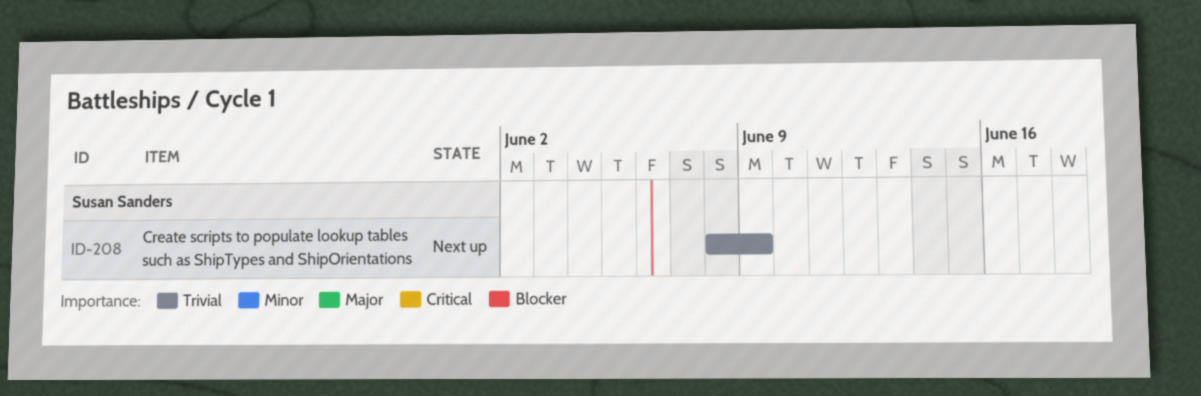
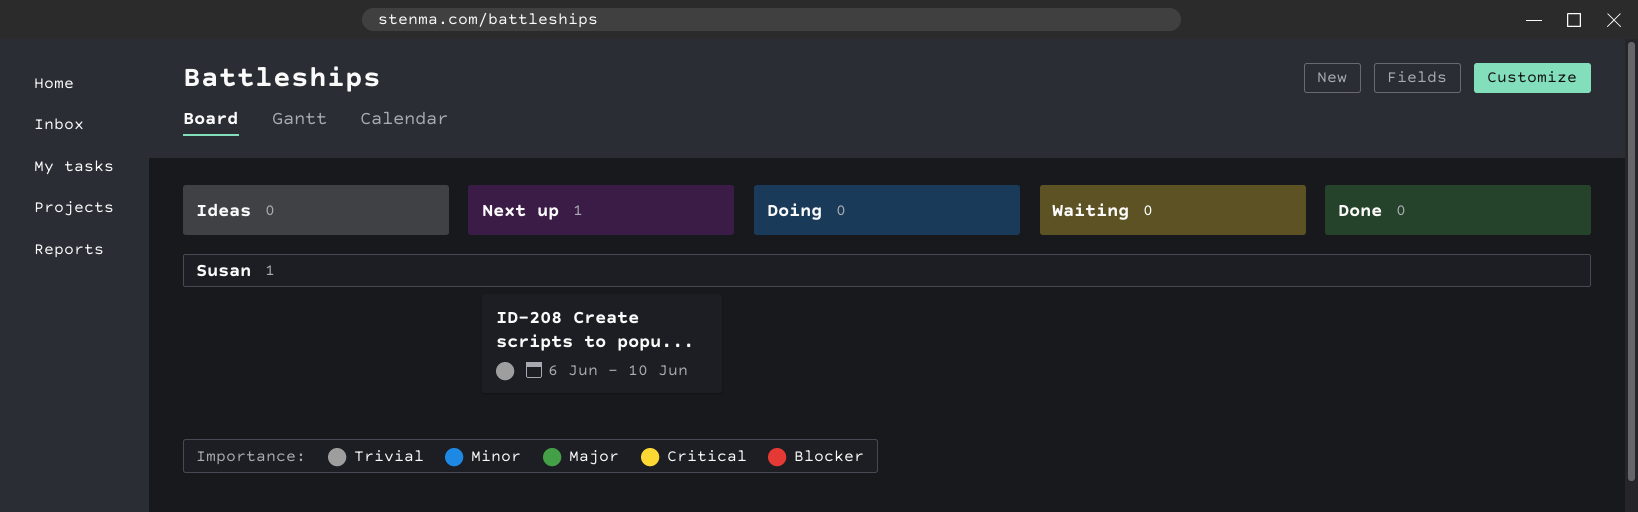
ID-208, start: Jun 8 -> Jun 6
ID-208, due: Jun 9 -> Jun 10

